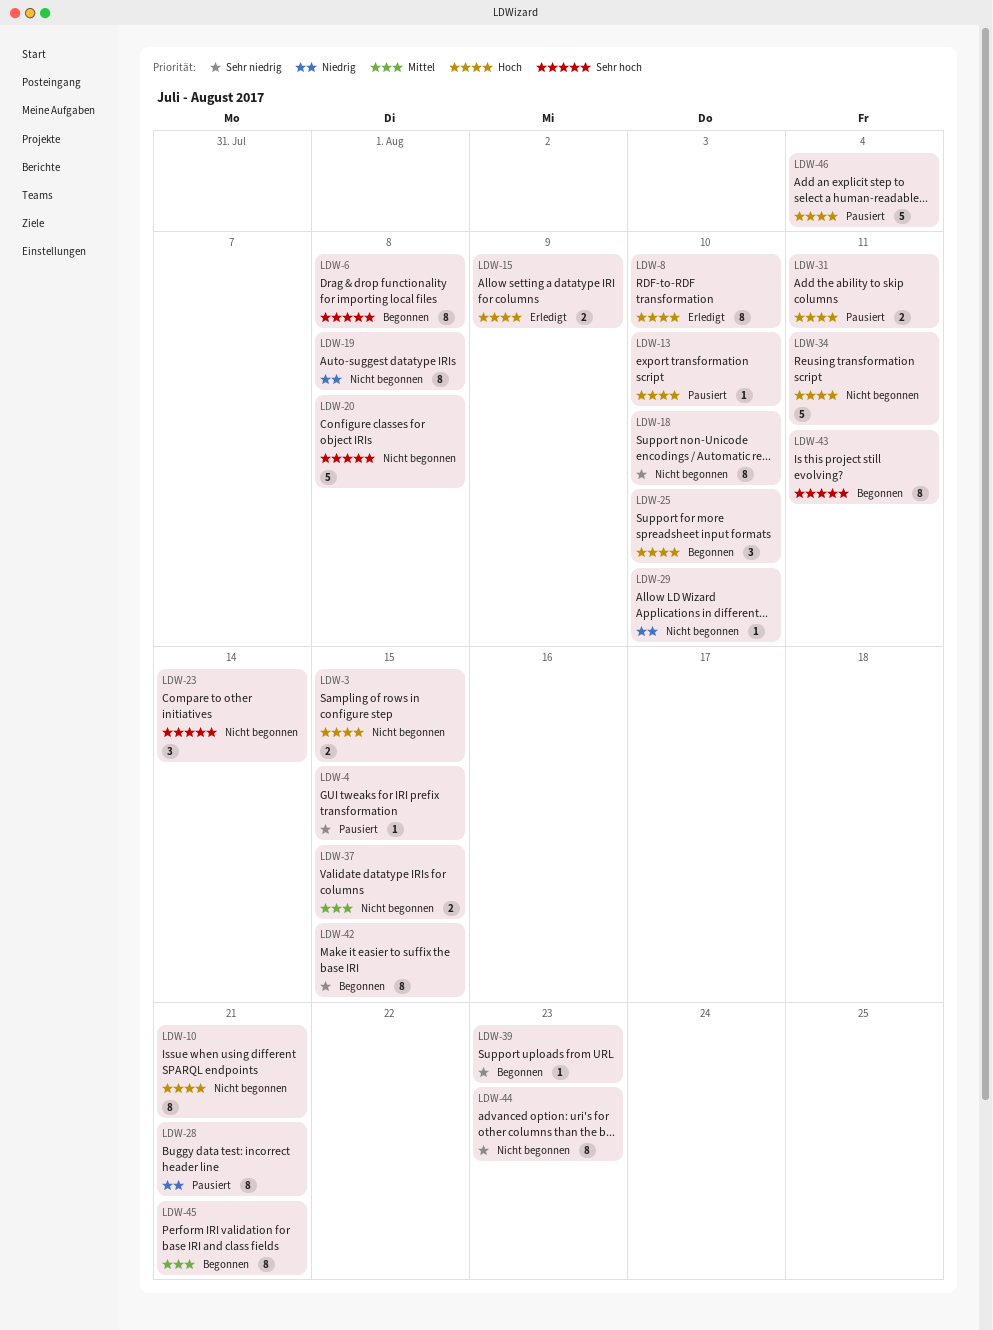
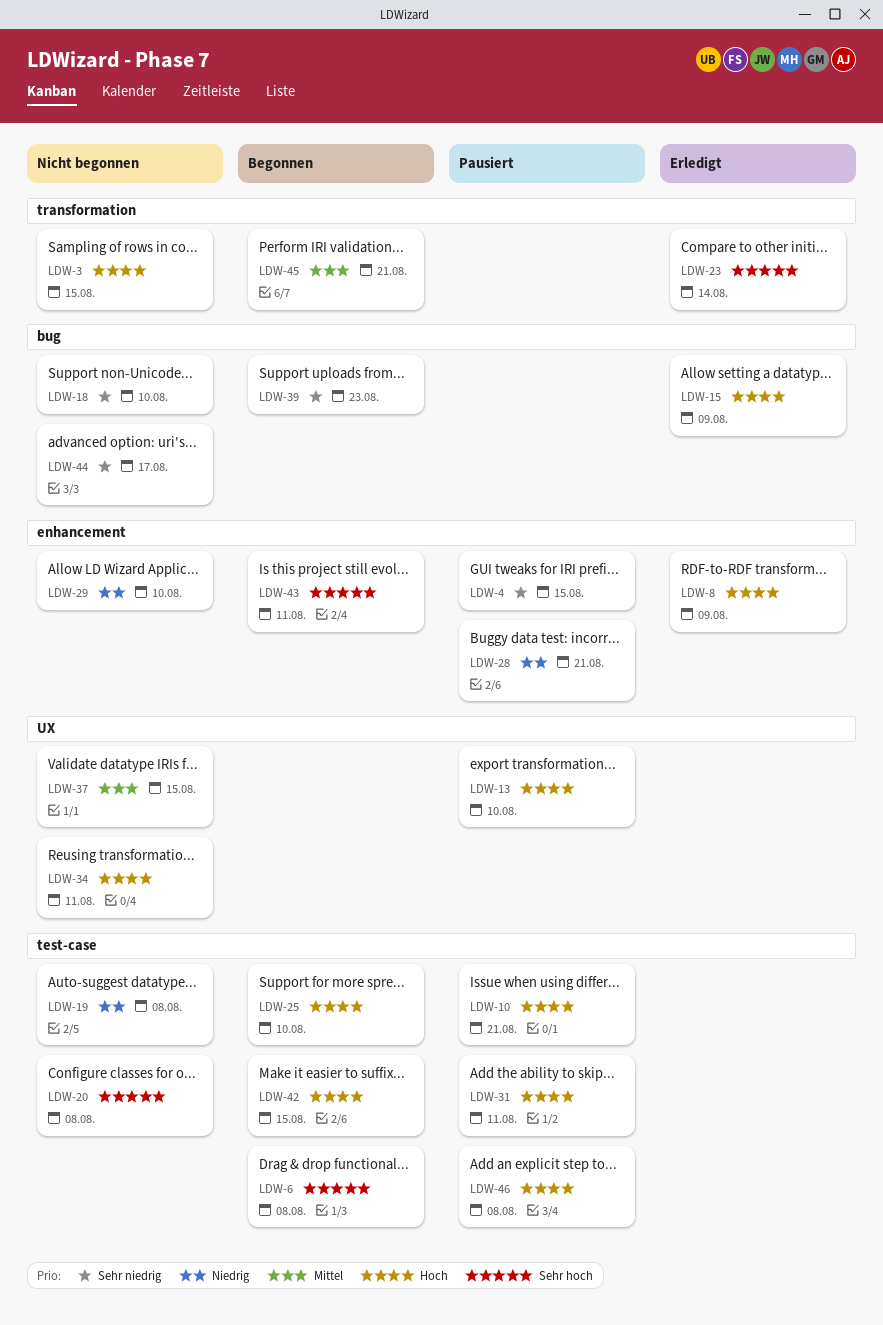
LDW-8, due: Aug 10 -> Aug 9
LDW-10, status: Nicht begonnen -> Pausiert
LDW-23, status: Nicht begonnen -> Erledigt
LDW-42, priority: Sehr niedrig -> Hoch
LDW-44, due: Aug 23 -> Aug 17
LDW-46, due: Aug 4 -> Aug 8

